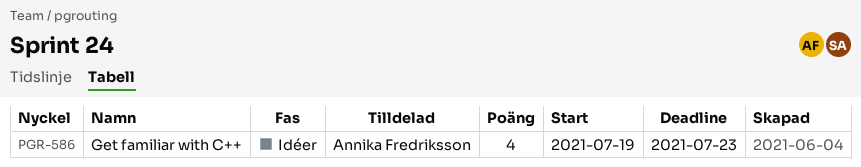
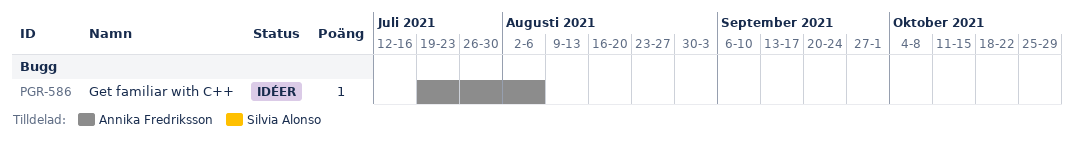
PGR-586, estimate: 4 -> 1
PGR-586, due: Jul 23 -> Aug 6

